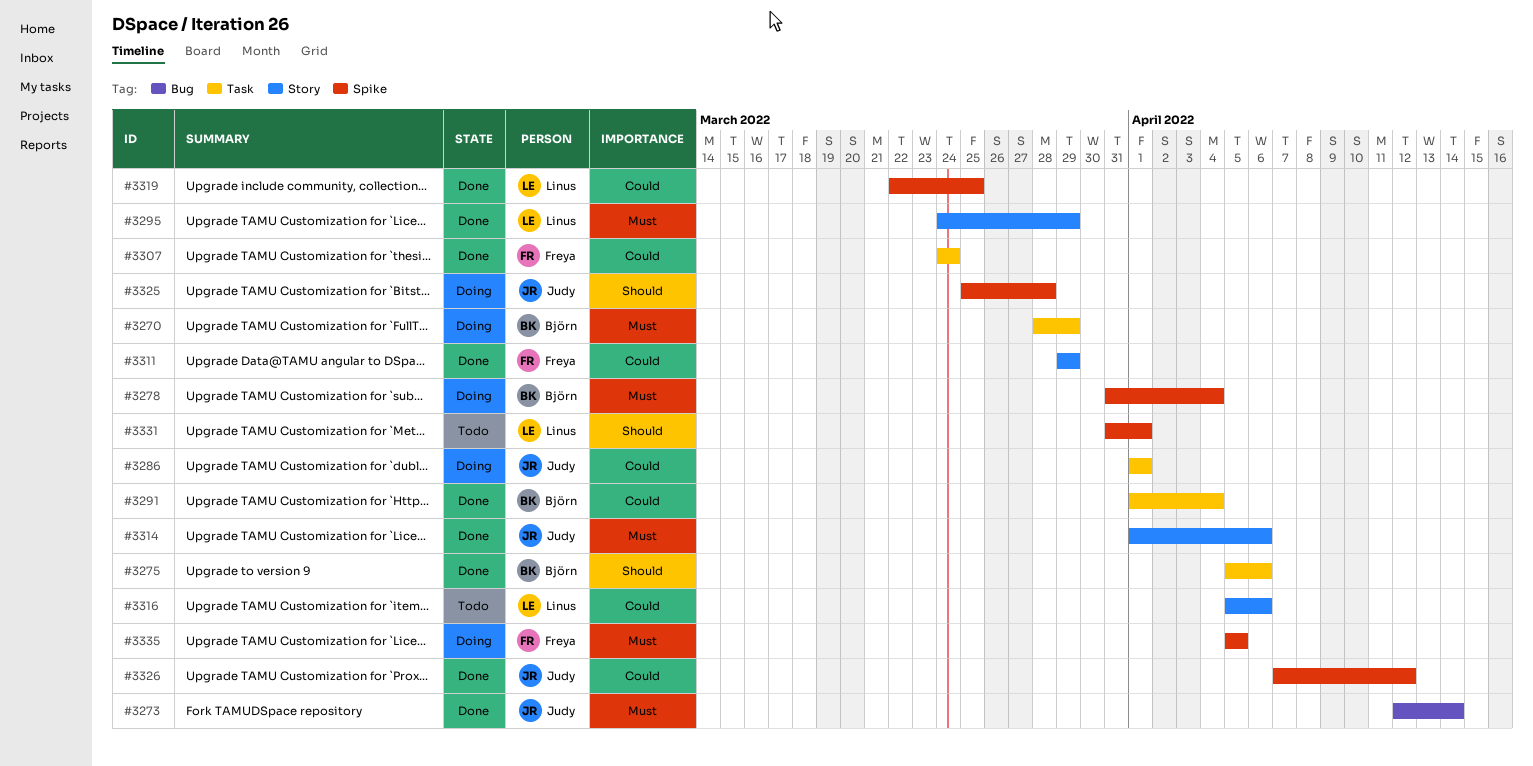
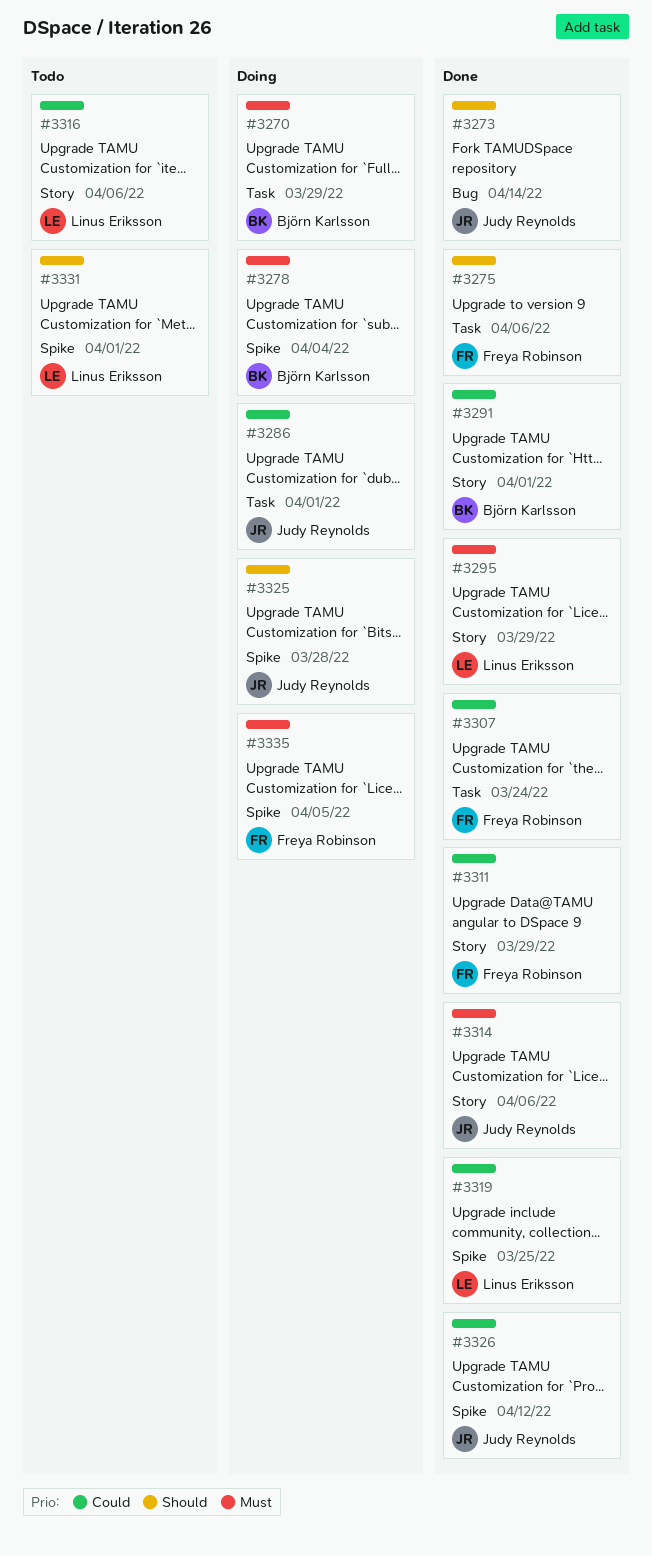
#3273, priority: Must -> Should
#3275, owner: Björn Karlsson -> Freya Robinson
#3291, label: Task -> Story
#3291, due: Apr 4 -> Apr 1

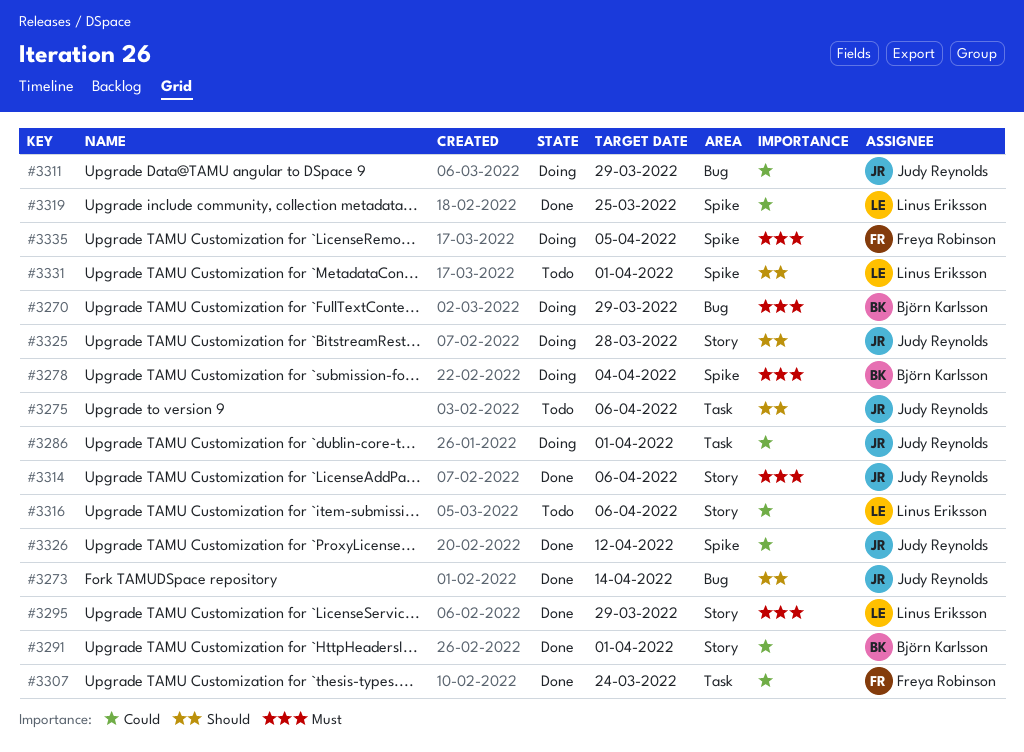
#3270, label: Task -> Bug
#3275, status: Done -> Todo
#3275, owner: Freya Robinson -> Judy Reynolds
#3311, status: Done -> Doing
#3311, owner: Freya Robinson -> Judy Reynolds
#3311, label: Story -> Bug
#3325, label: Spike -> Story

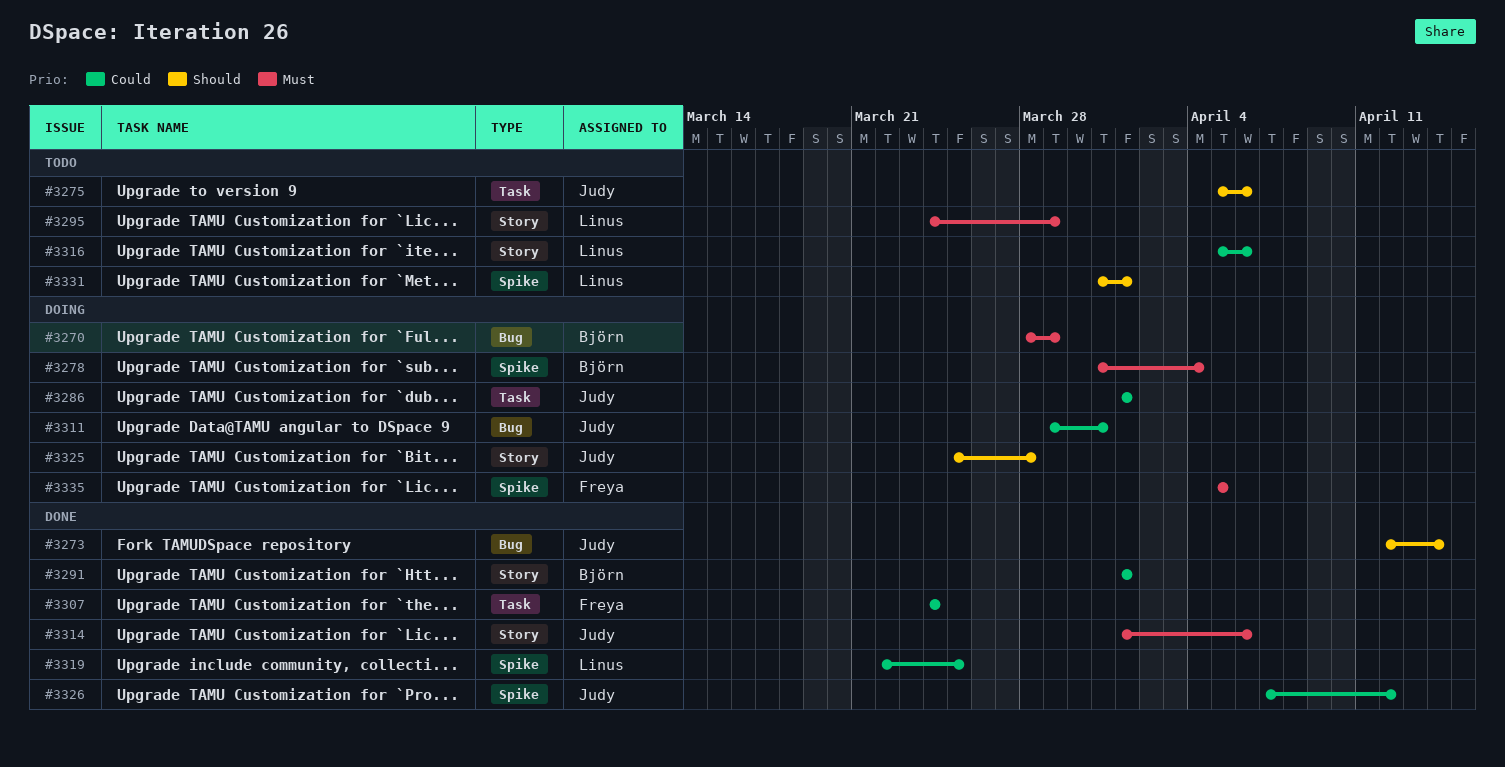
#3295, status: Done -> Todo
#3311, due: Mar 29 -> Mar 31

